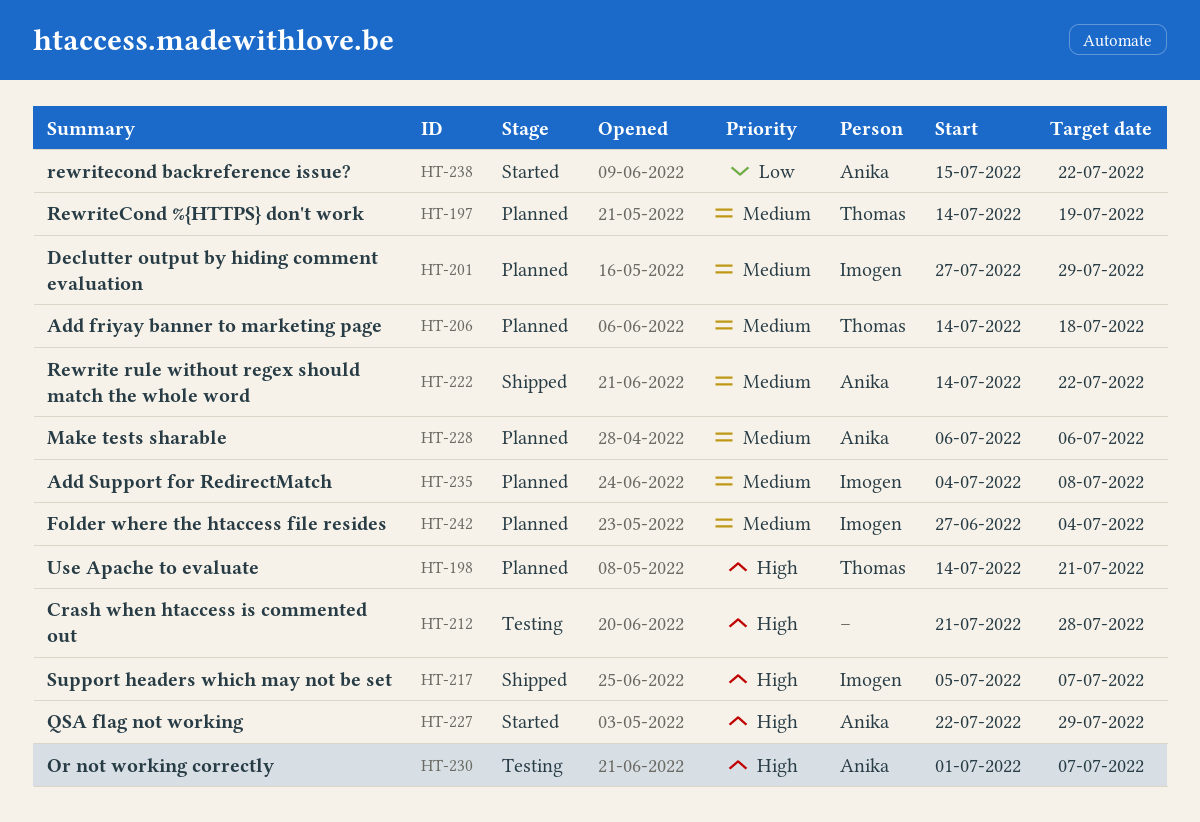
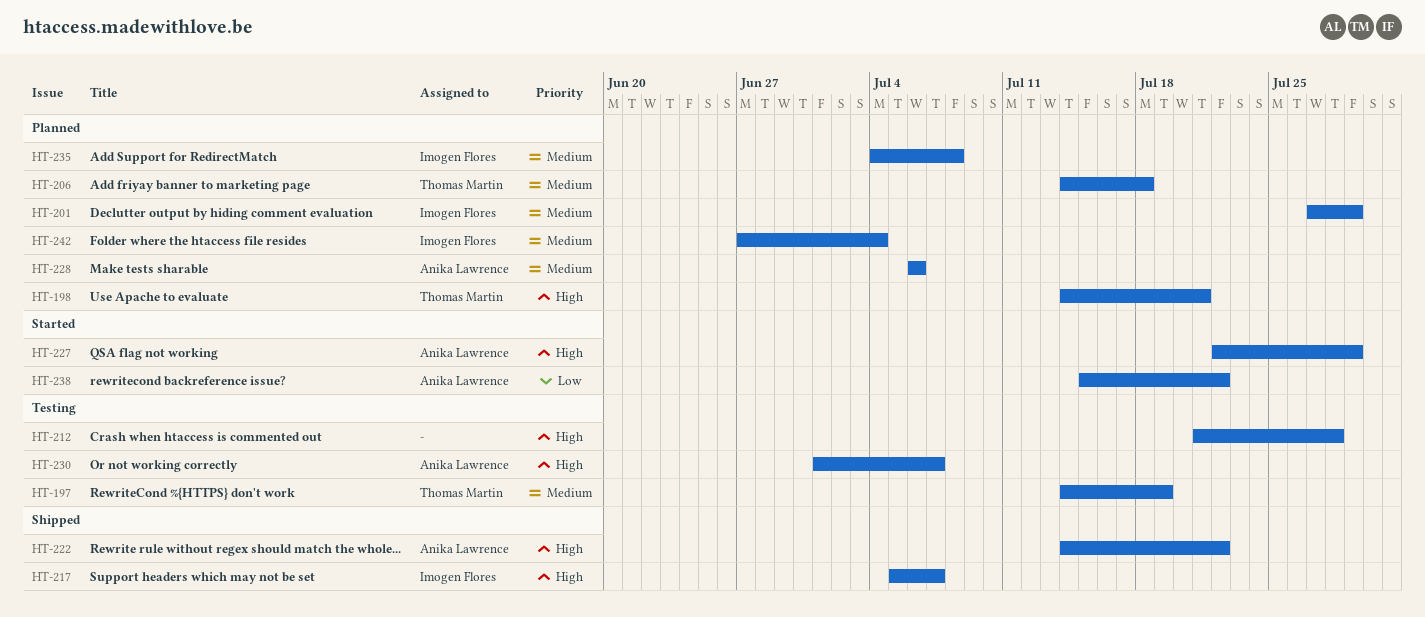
HT-197, status: Planned -> Testing
HT-222, priority: Medium -> High

